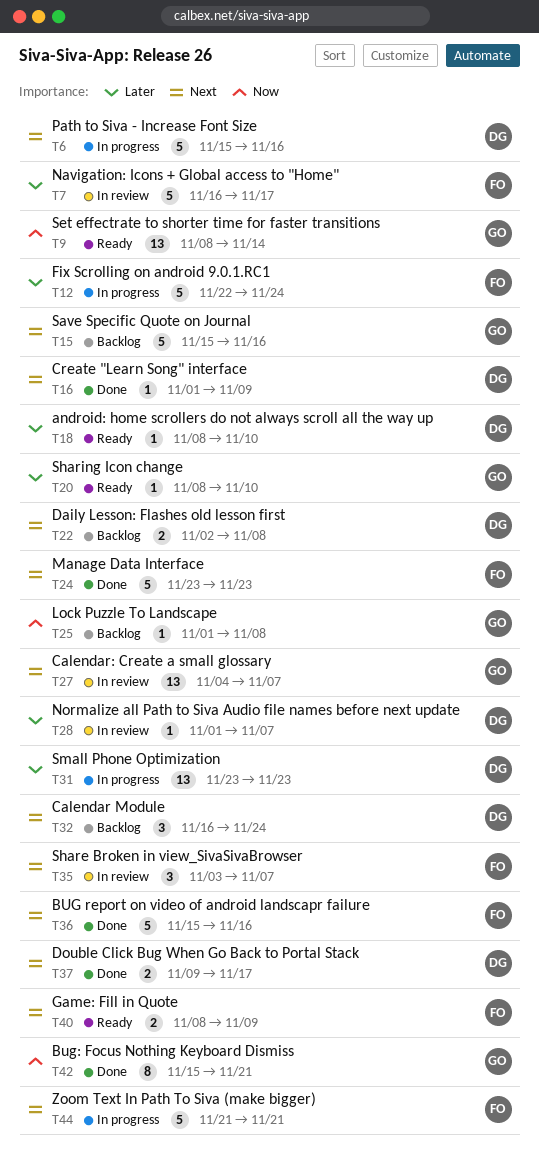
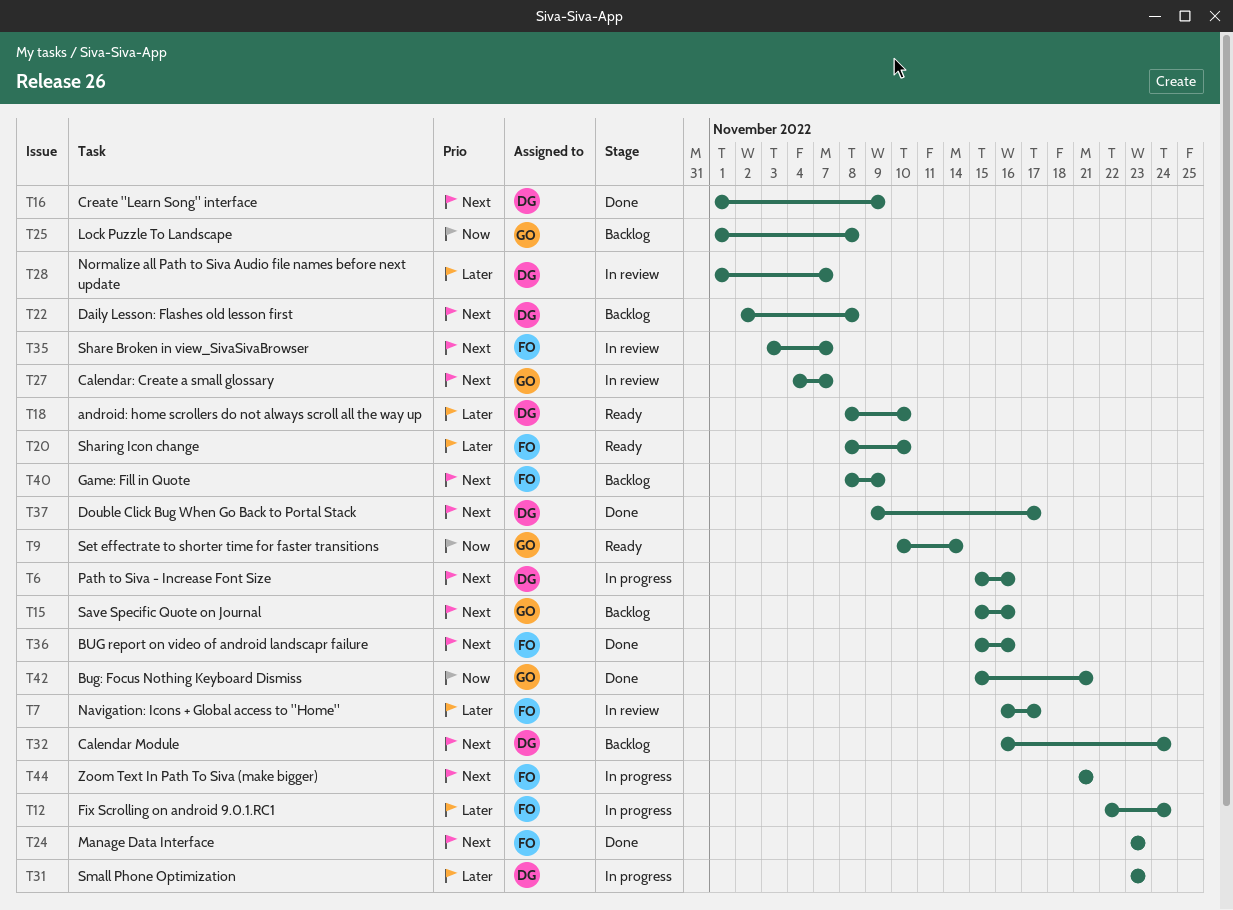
T9, start: Nov 8 -> Nov 10
T20, owner: GO -> FO
T40, status: Ready -> Backlog

